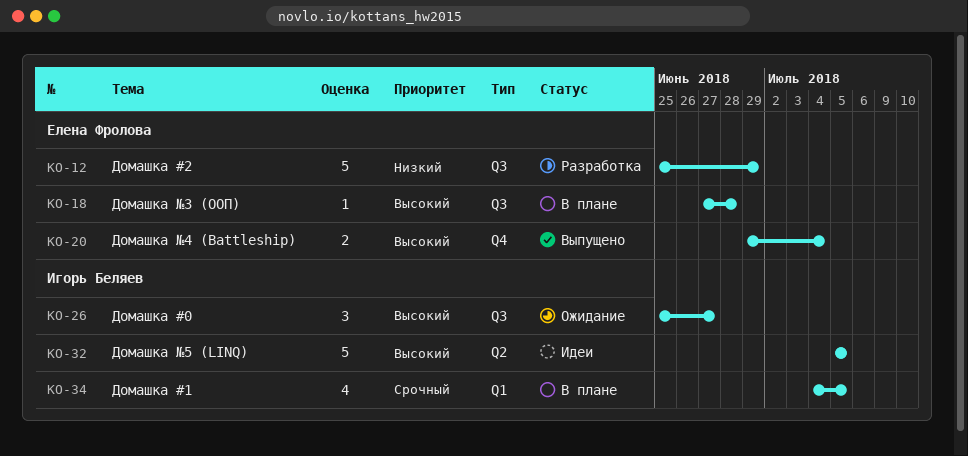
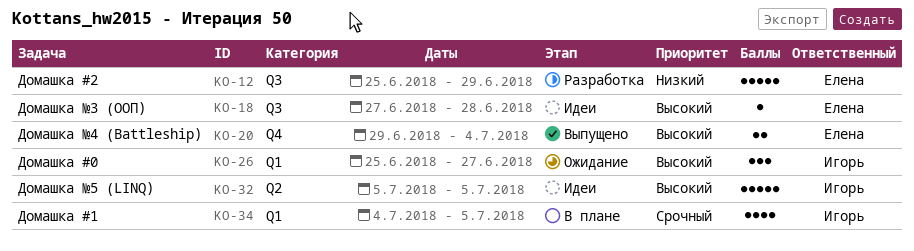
KO-18, status: В плане -> Идеи
KO-26, label: Q3 -> Q1

